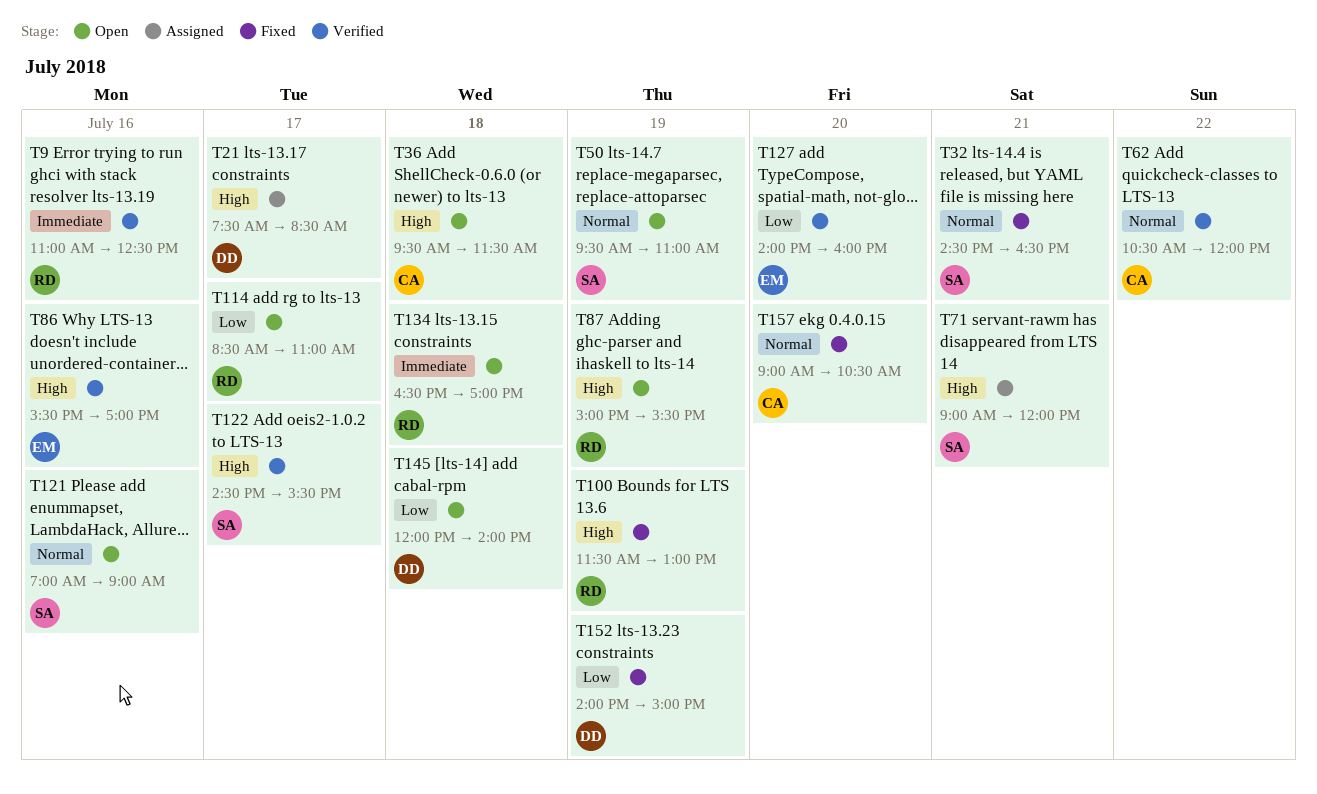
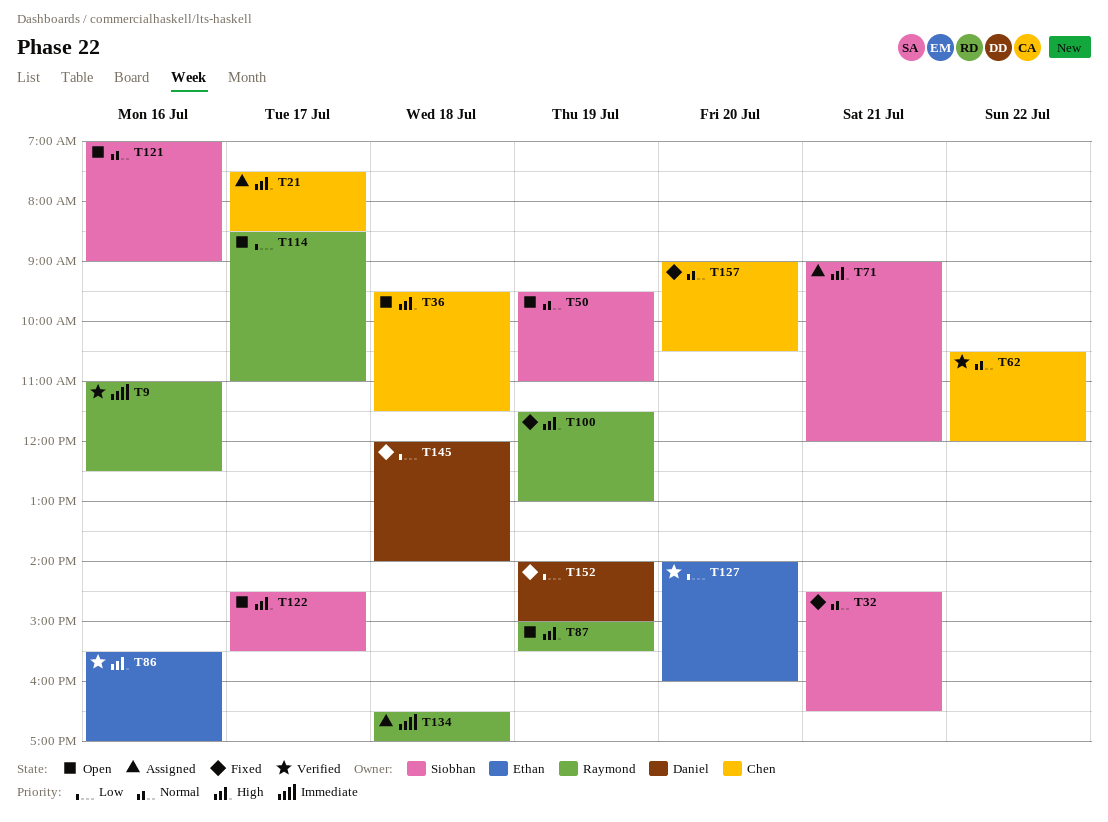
T21, owner: Daniel -> Chen
T122, status: Verified -> Open
T134, status: Open -> Assigned
T145, status: Open -> Fixed

